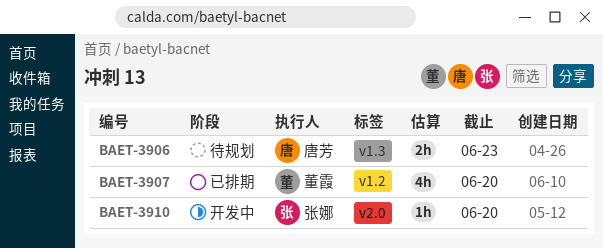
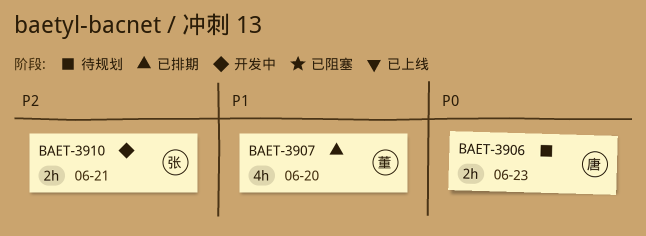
BAET-3910, estimate: 1h -> 2h
BAET-3910, due: Jun 20 -> Jun 21

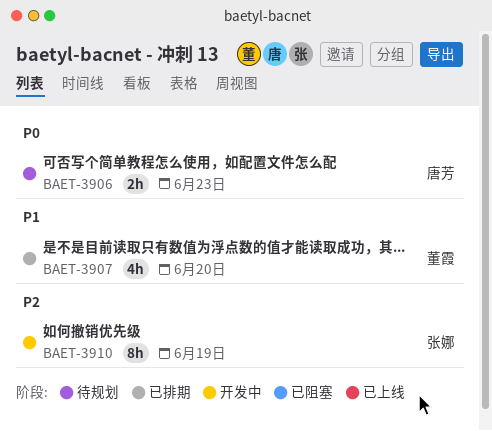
BAET-3910, estimate: 2h -> 8h
BAET-3910, due: Jun 21 -> Jun 19

